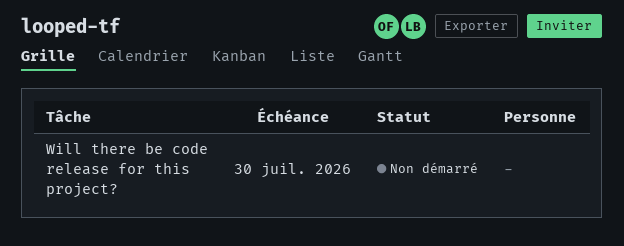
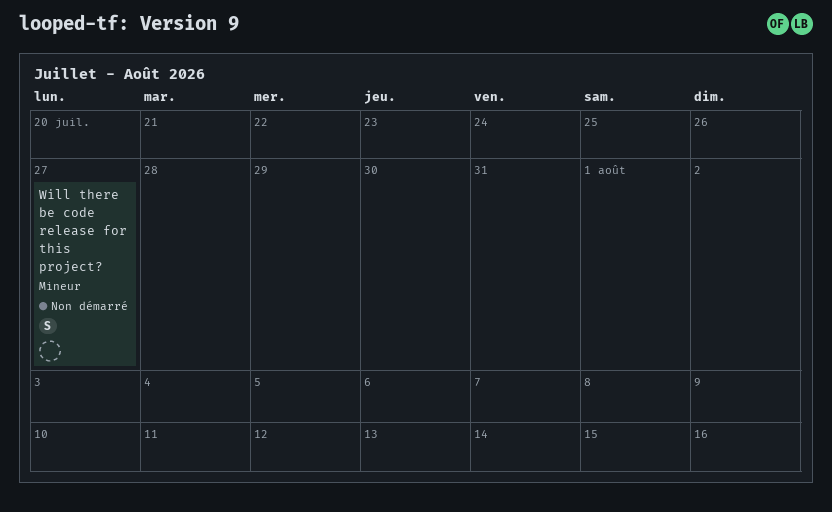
Will there be code release for this project?, due: Jul 30 -> Jul 27

